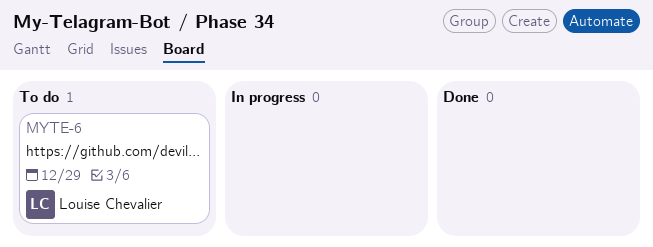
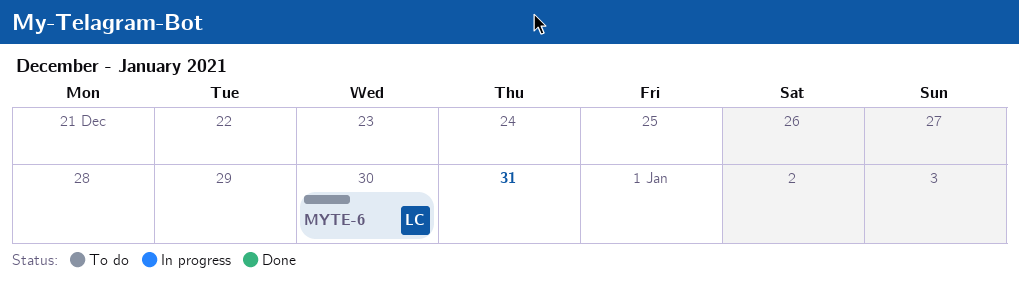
MYTE-6, due: Dec 29 -> Dec 30

